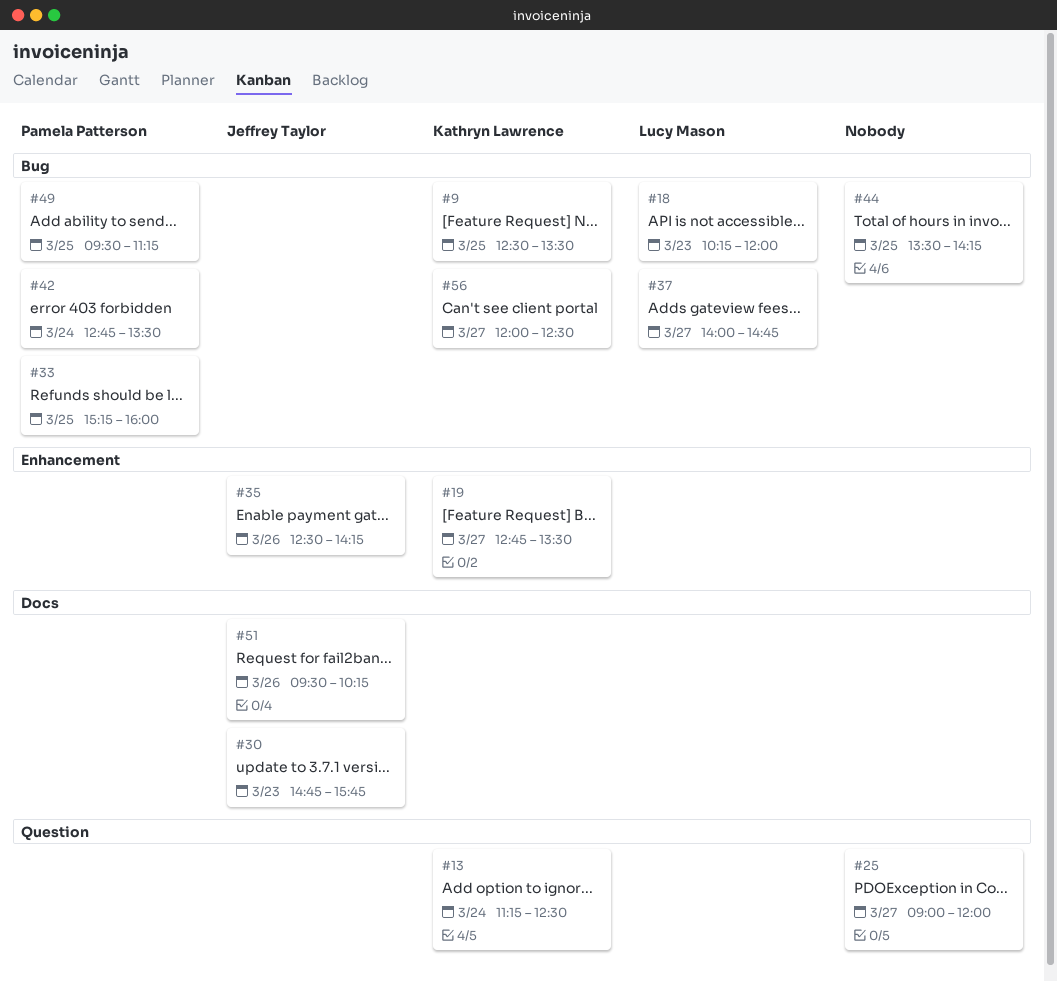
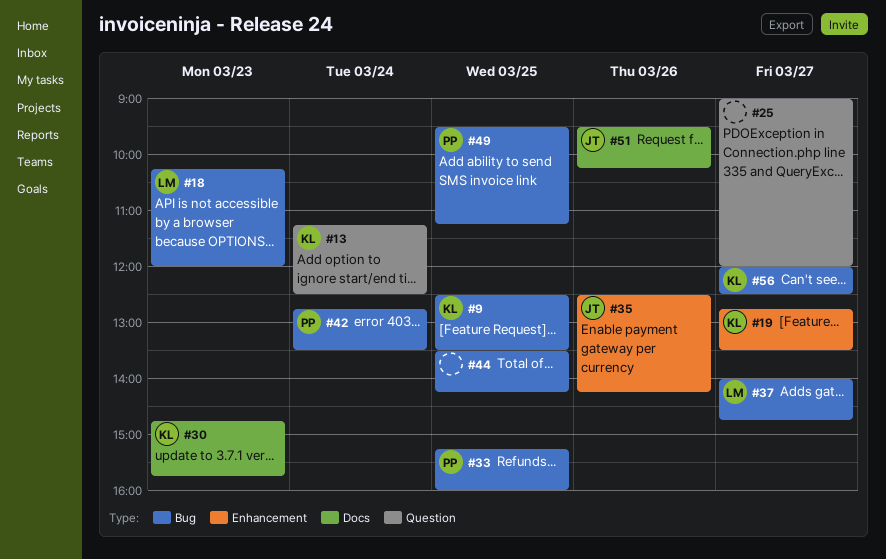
#30, owner: Jeffrey Taylor -> Kathryn Lawrence

